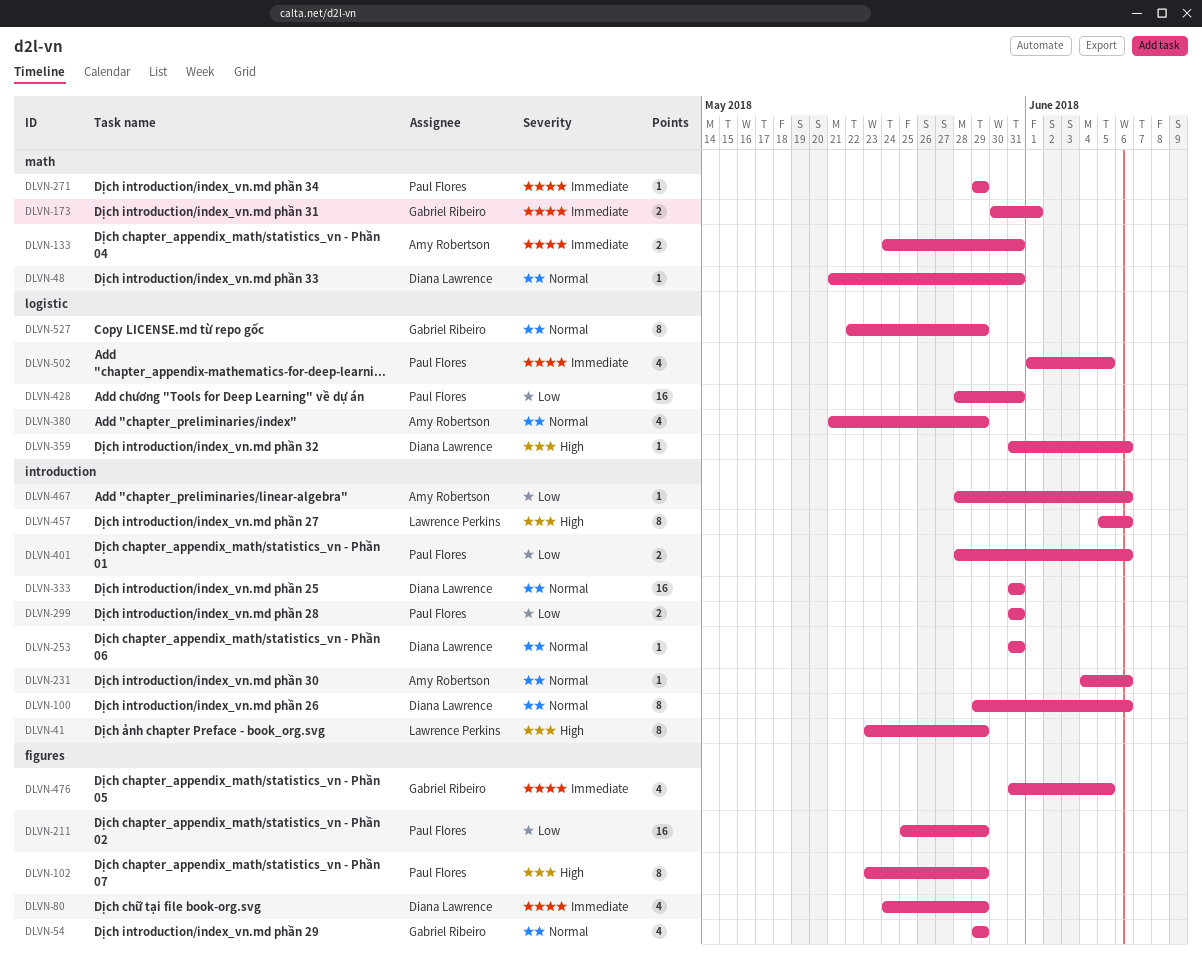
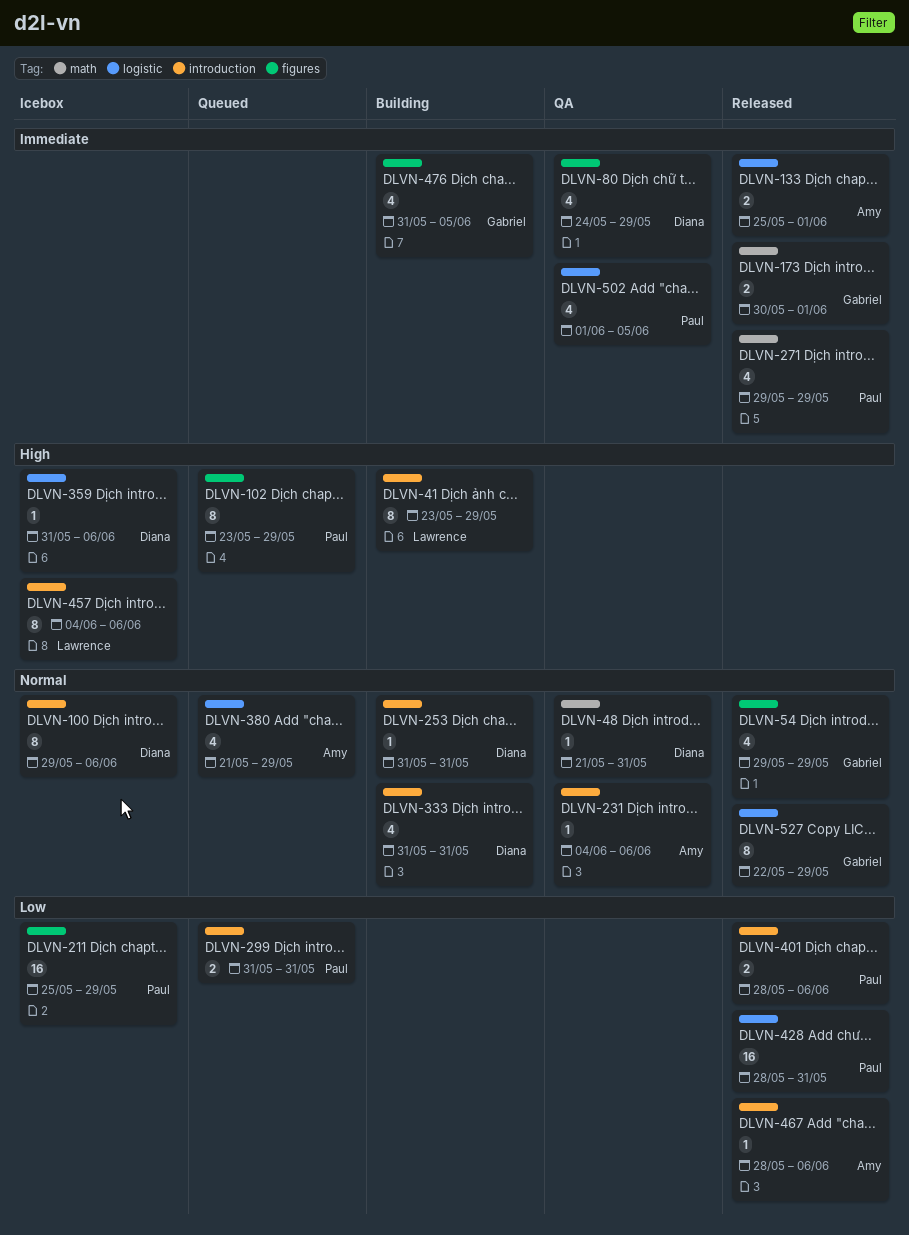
DLVN-133, label: math -> logistic
DLVN-133, start: May 24 -> May 25
DLVN-133, due: May 31 -> Jun 1
DLVN-271, estimate: 1 -> 4
DLVN-333, estimate: 16 -> 4
DLVN-457, start: Jun 5 -> Jun 4

